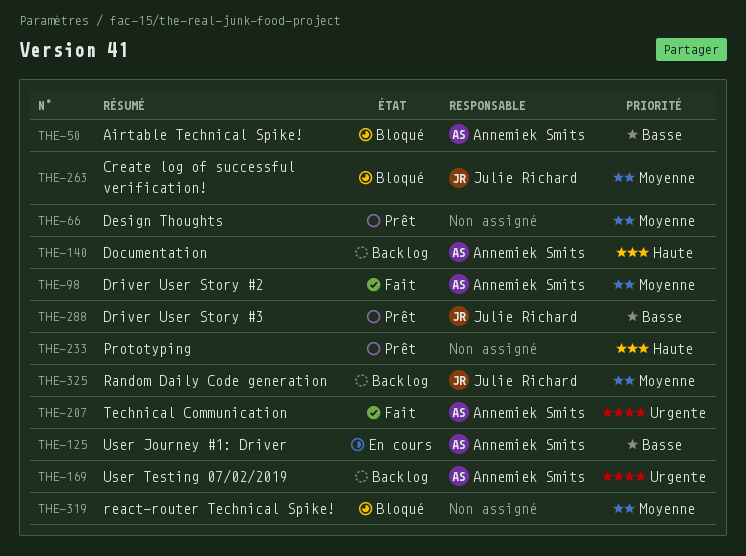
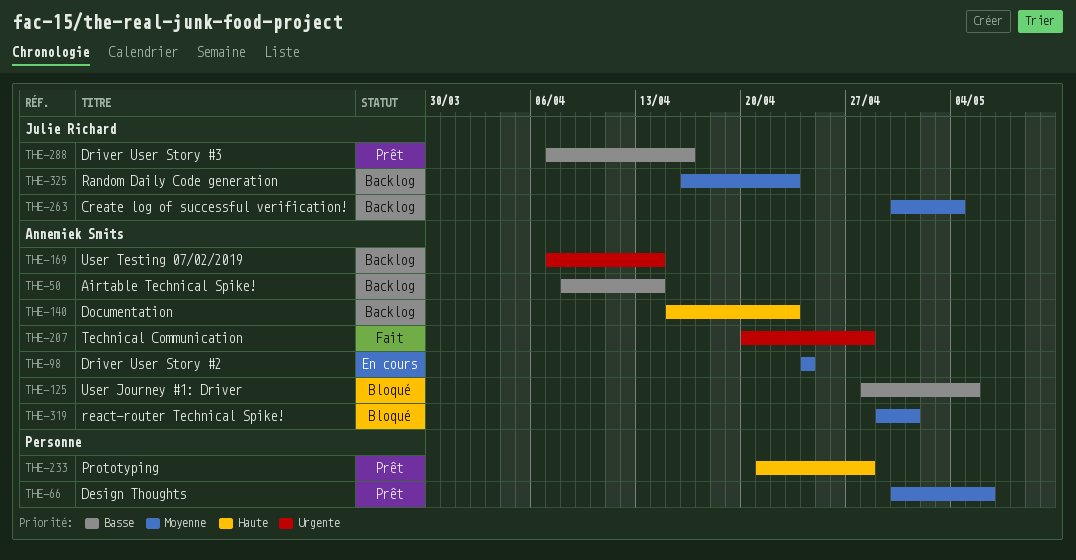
THE-50, status: Bloqué -> Backlog
THE-98, status: Fait -> En cours
THE-125, status: En cours -> Bloqué
THE-263, status: Bloqué -> Backlog
THE-319, owner: none -> Annemiek Smits

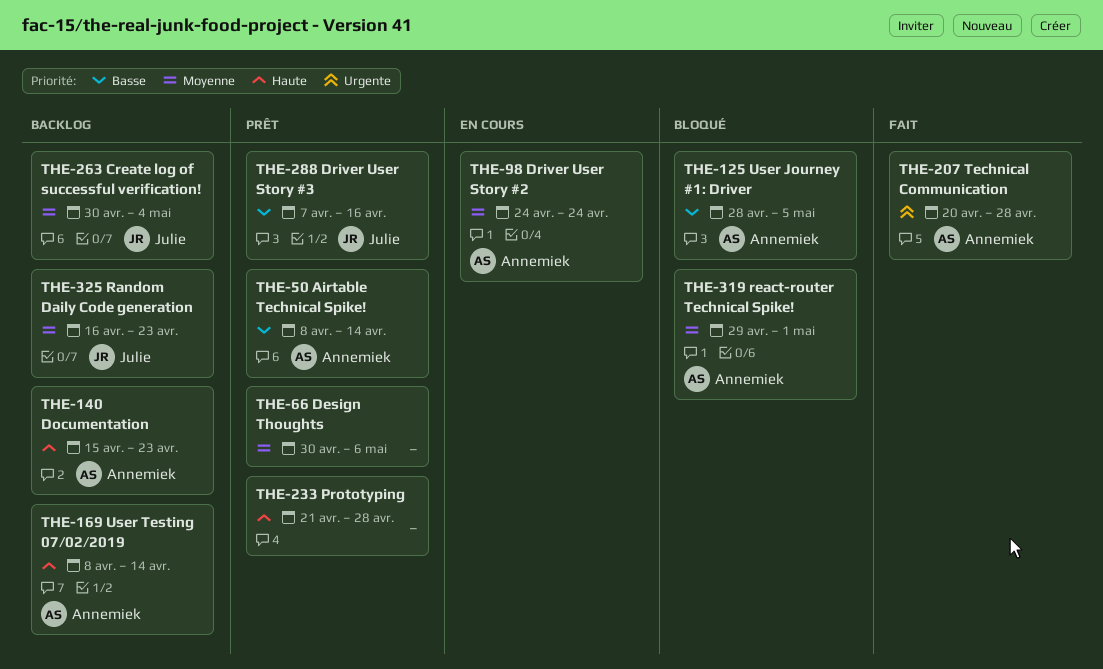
THE-50, status: Backlog -> Prêt
THE-169, priority: Urgente -> Haute
THE-169, start: Apr 7 -> Apr 8

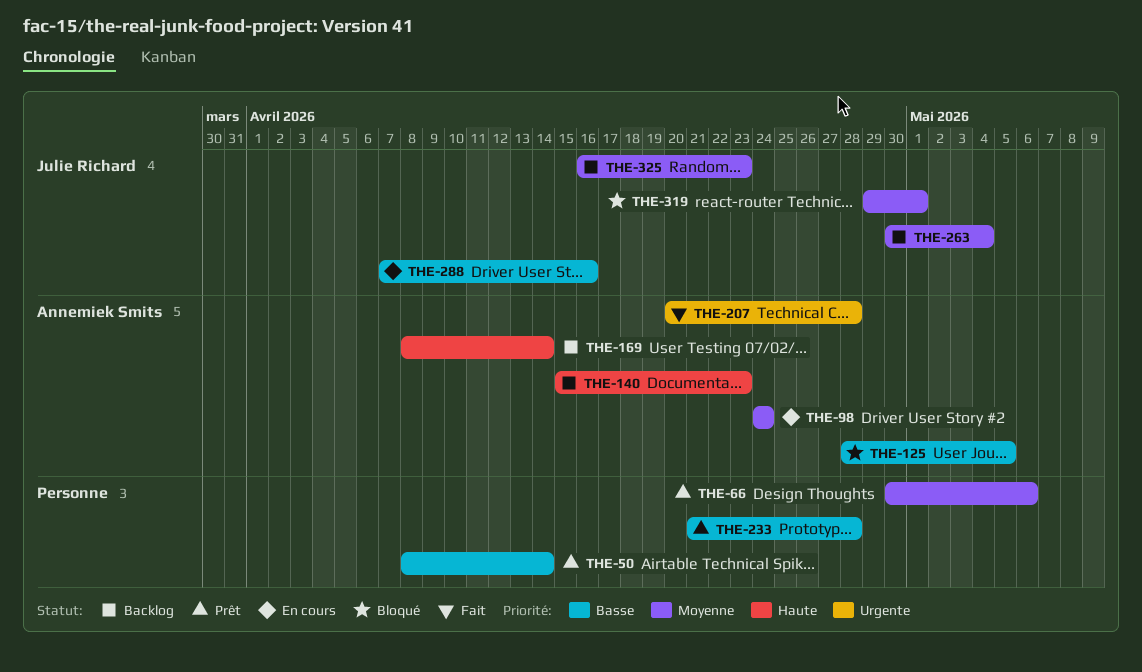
THE-50, owner: Annemiek Smits -> none
THE-233, priority: Haute -> Basse
THE-288, status: Prêt -> En cours
THE-319, owner: Annemiek Smits -> Julie Richard

